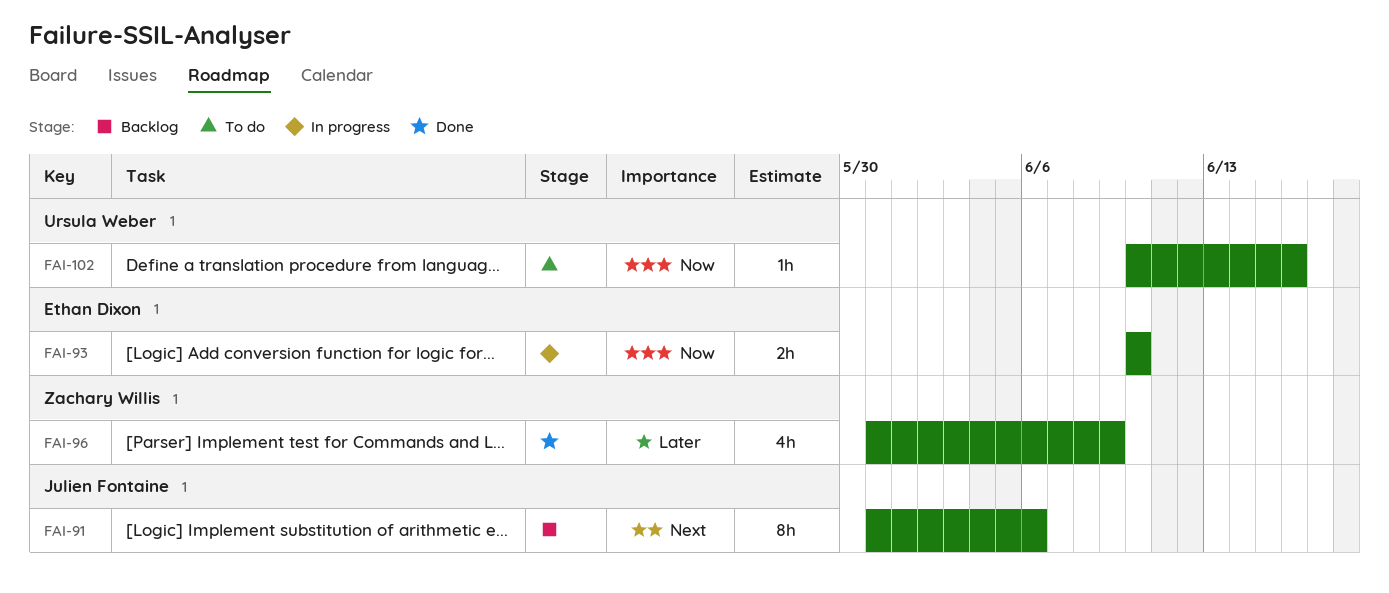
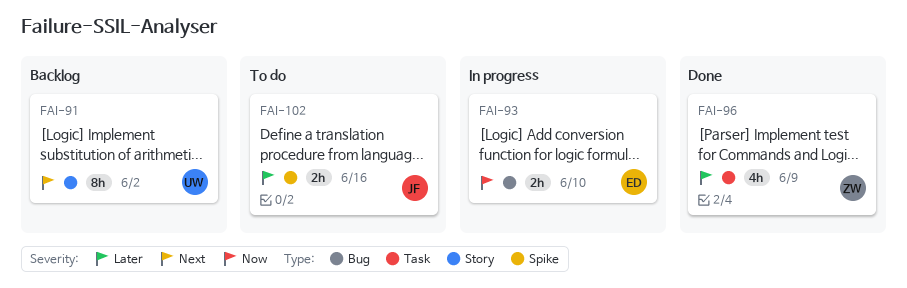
FAI-91, owner: Julien Fontaine -> Ursula Weber
FAI-91, due: Jun 6 -> Jun 2
FAI-102, owner: Ursula Weber -> Julien Fontaine
FAI-102, priority: Now -> Later
FAI-102, estimate: 1h -> 2h

